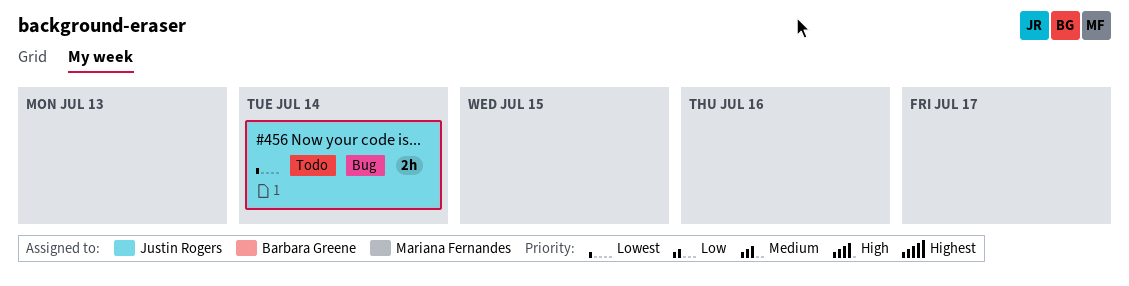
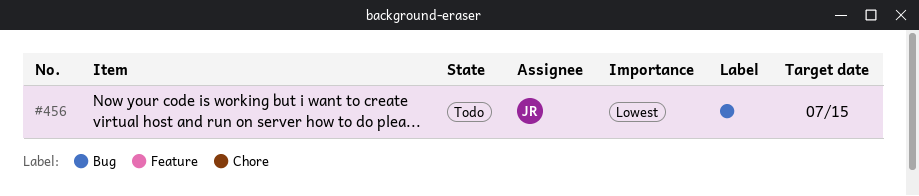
#456, due: Jul 14 -> Jul 15

